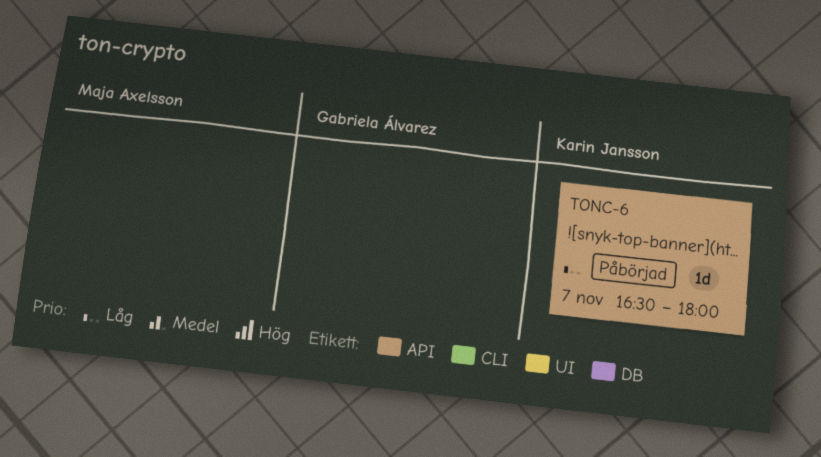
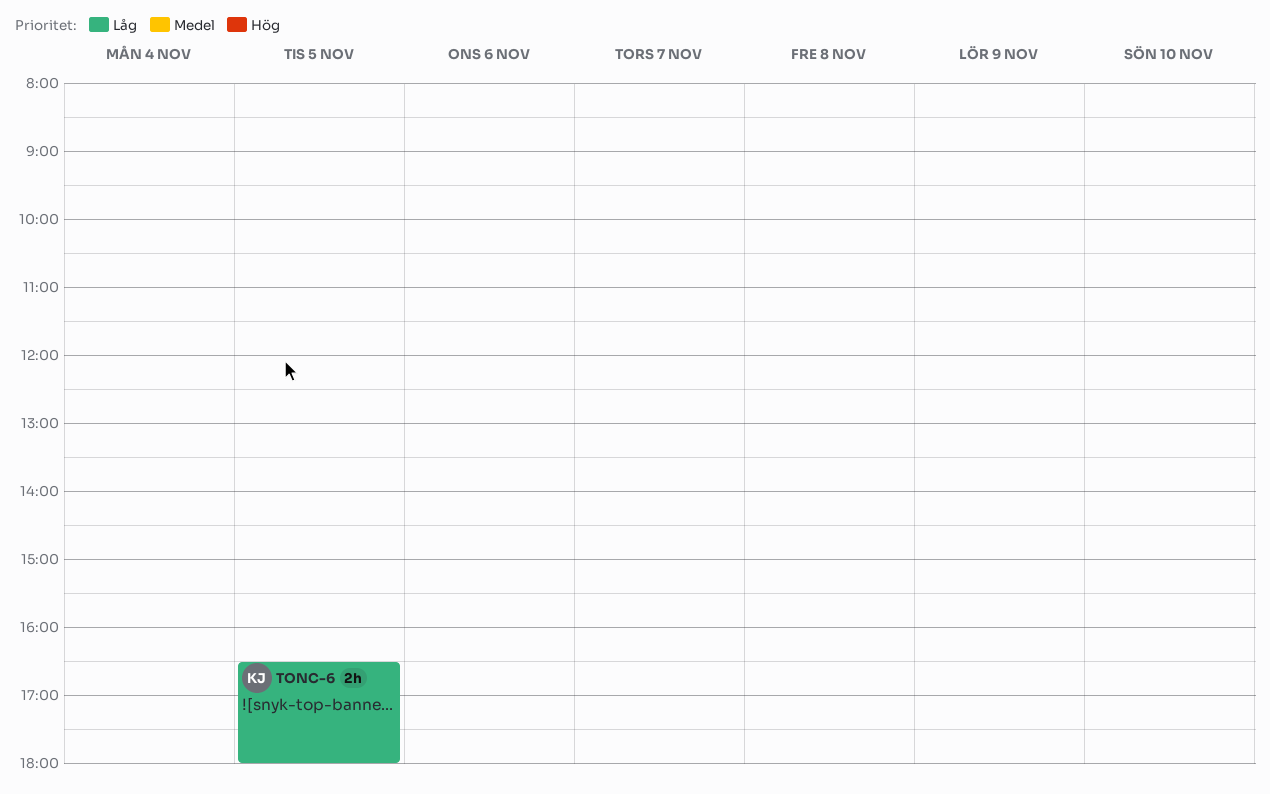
TONC-6, estimate: 1d -> 2h
TONC-6, day: Nov 7 -> Nov 5

